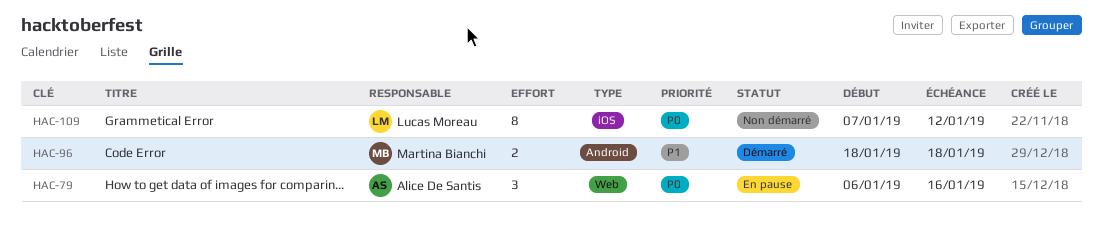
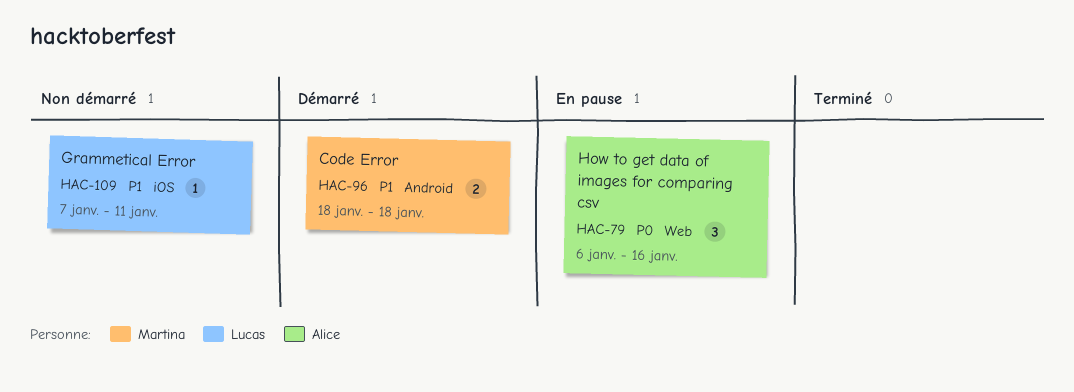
HAC-109, priority: P0 -> P1
HAC-109, estimate: 8 -> 1
HAC-109, due: Jan 12 -> Jan 11

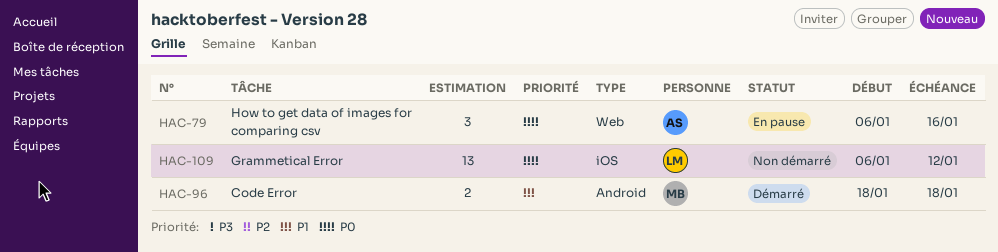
HAC-109, priority: P1 -> P0
HAC-109, estimate: 1 -> 13
HAC-109, start: Jan 7 -> Jan 6
HAC-109, due: Jan 11 -> Jan 12

